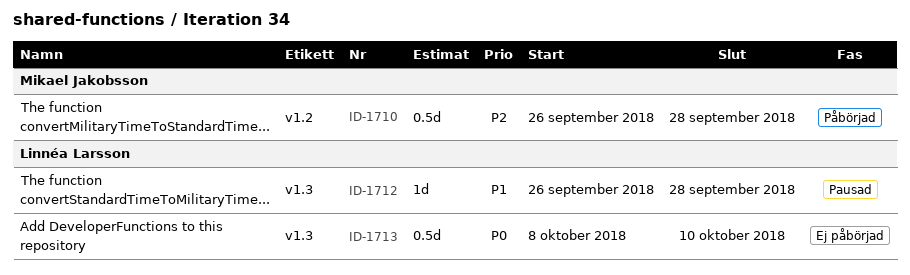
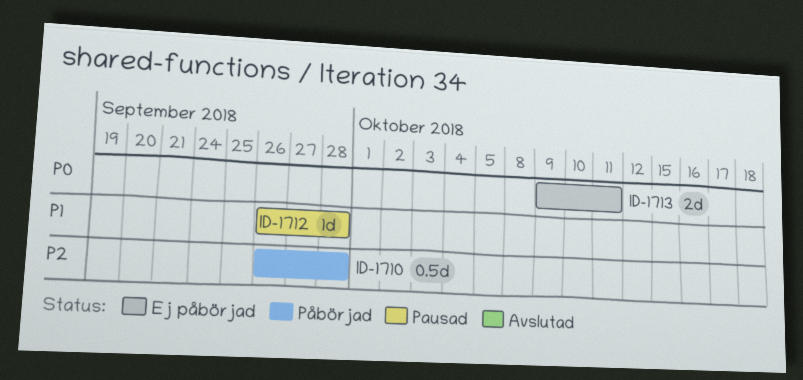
ID-1713, estimate: 0.5d -> 2d
ID-1713, start: Oct 8 -> Oct 9
ID-1713, due: Oct 10 -> Oct 11

